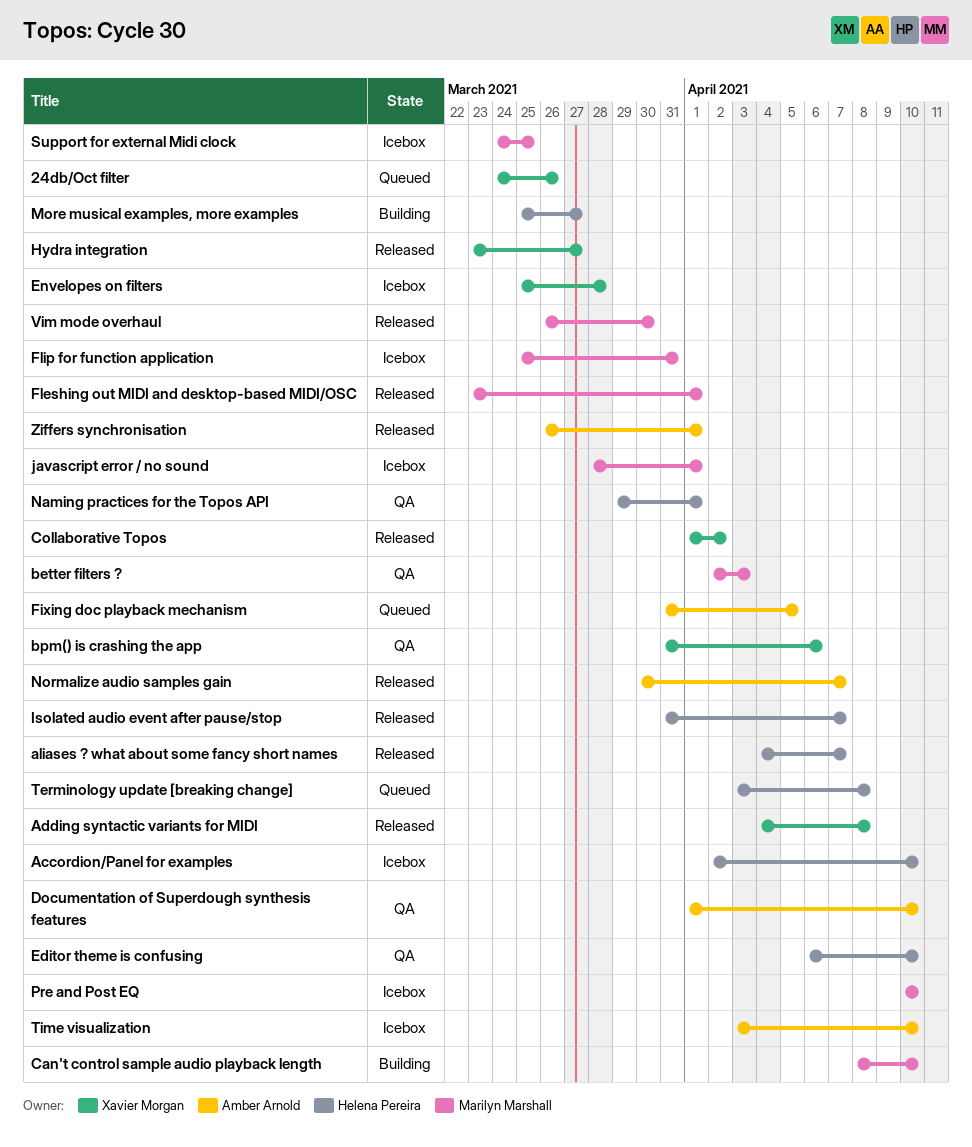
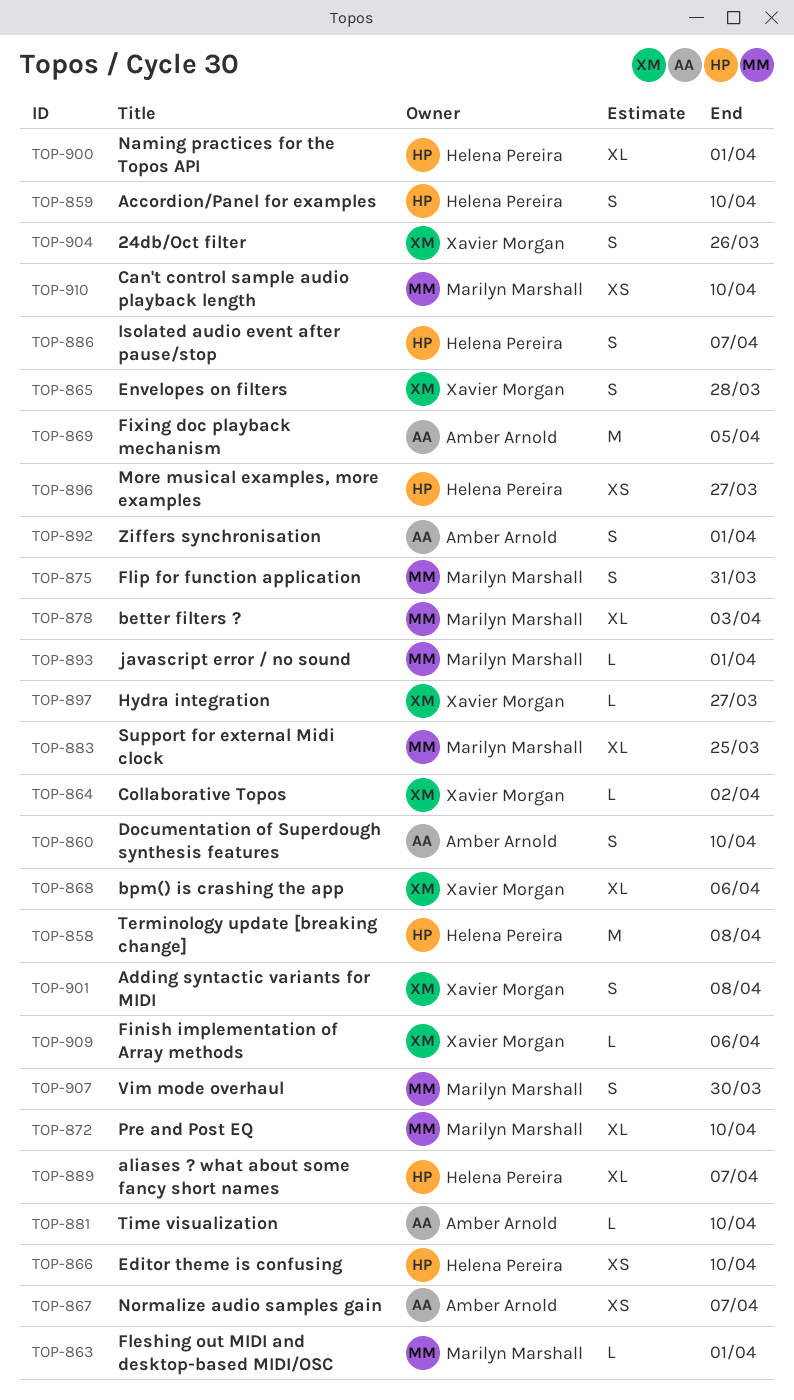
Finish implementation of Array methods: none -> present

